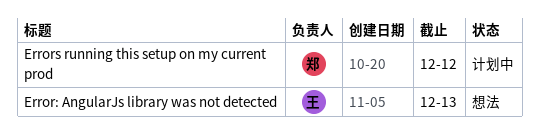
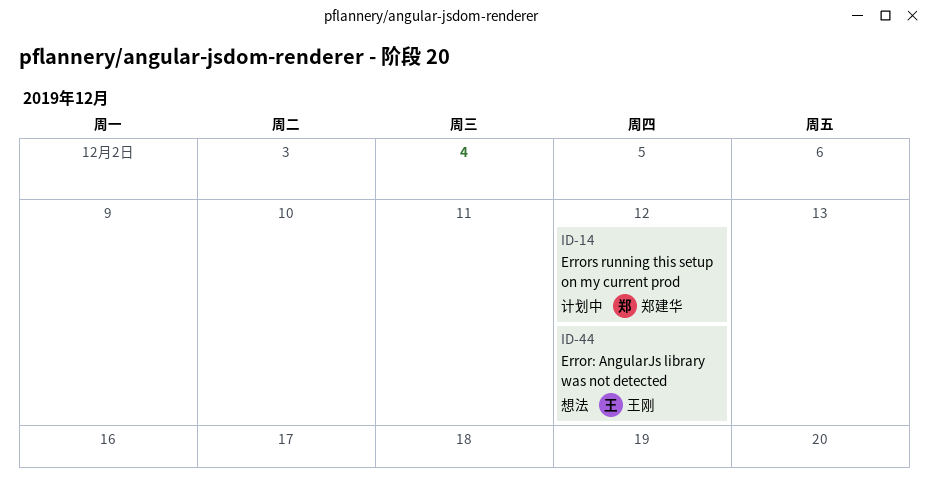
Error: AngularJs library was not detected, due: Dec 13 -> Dec 12

